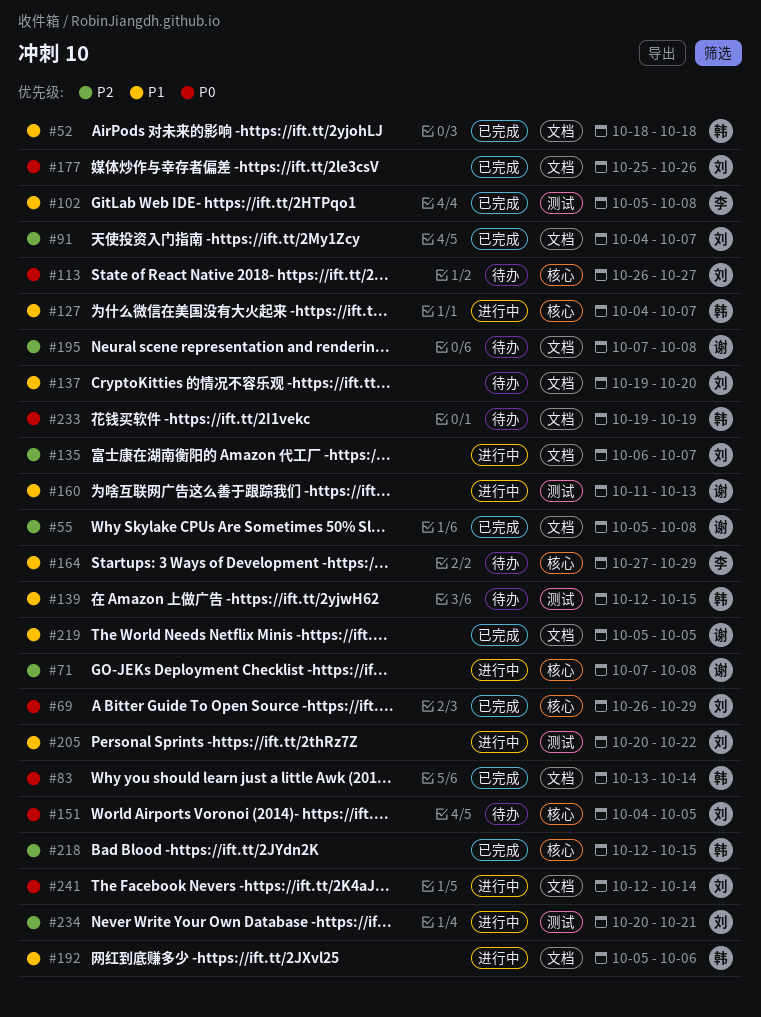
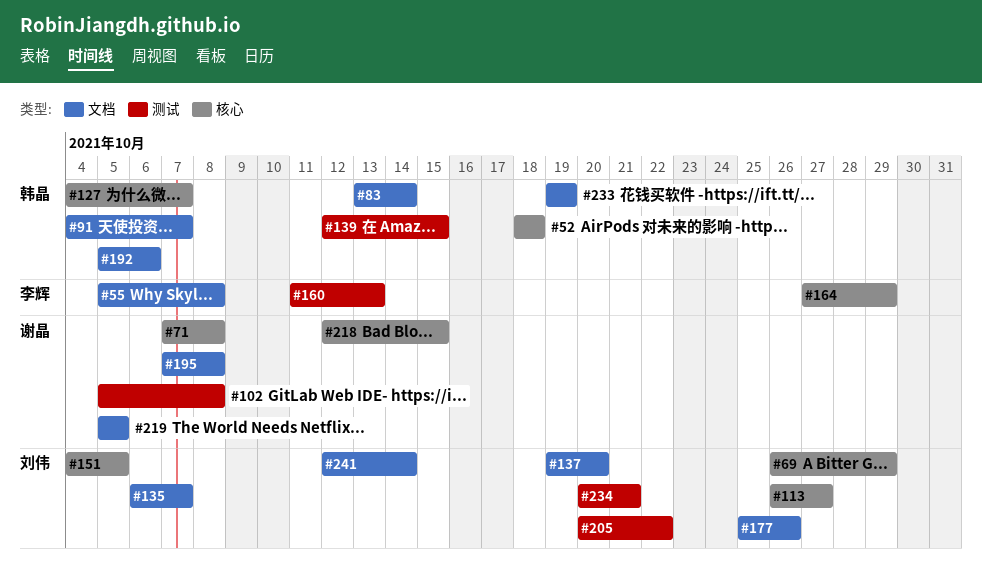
#52, label: 文档 -> 核心
#55, owner: 谢晶 -> 李辉
#91, owner: 刘伟 -> 韩晶
#102, owner: 李辉 -> 谢晶
#160, owner: 谢晶 -> 李辉
#218, owner: 韩晶 -> 谢晶

